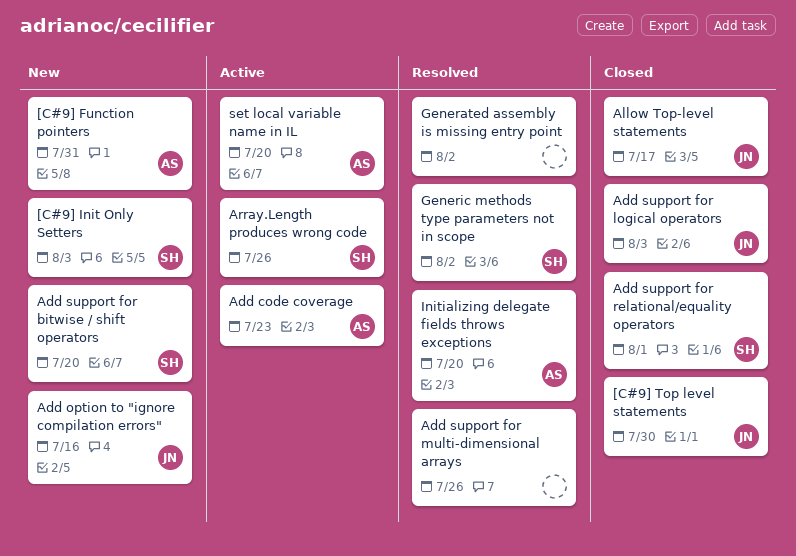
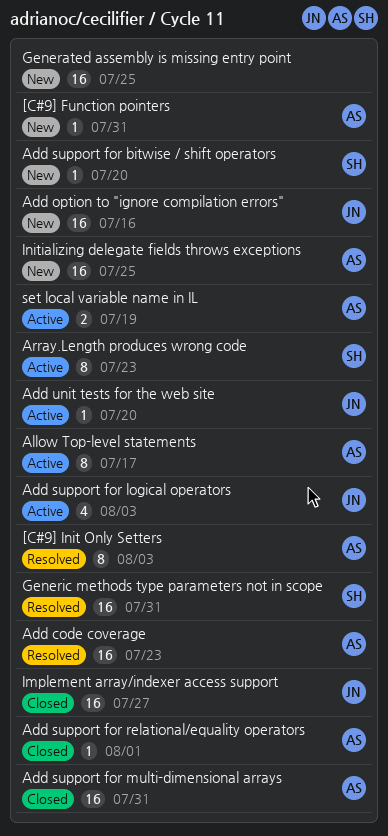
[C#9] Init Only Setters, status: New -> Resolved
[C#9] Init Only Setters, owner: SH -> AS
[C#9] Top level statements: present -> none
Add code coverage, status: Active -> Resolved
Add support for logical operators, status: Closed -> Active
Add support for multi-dimensional arrays, status: Resolved -> Closed
Add support for multi-dimensional arrays, owner: none -> AS
Add support for multi-dimensional arrays, due: Jul 26 -> Jul 31
Add support for relational/equality operators, owner: SH -> AS
Add unit tests for the web site: none -> present
Allow Top-level statements, status: Closed -> Active
Allow Top-level statements, owner: JN -> AS
Array.Length produces wrong code, due: Jul 26 -> Jul 23
Generated assembly is missing entry point, status: Resolved -> New
Generated assembly is missing entry point, due: Aug 2 -> Jul 25
Generic methods type parameters not in scope, due: Aug 2 -> Jul 31
Implement array/indexer access support: none -> present
Initializing delegate fields throws exceptions, status: Resolved -> New
Initializing delegate fields throws exceptions, due: Jul 20 -> Jul 25
set local variable name in IL, due: Jul 20 -> Jul 19

